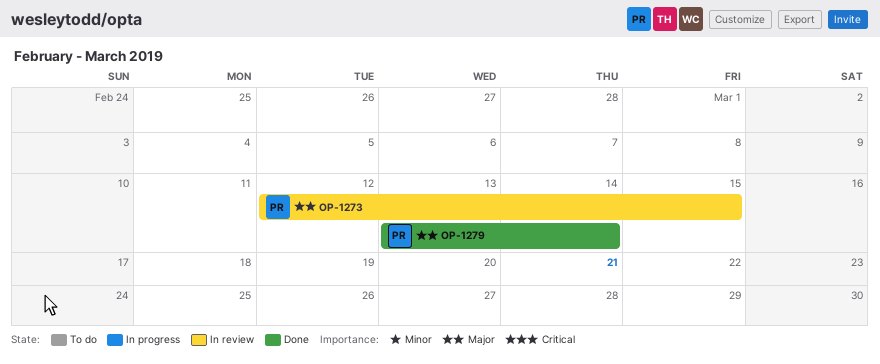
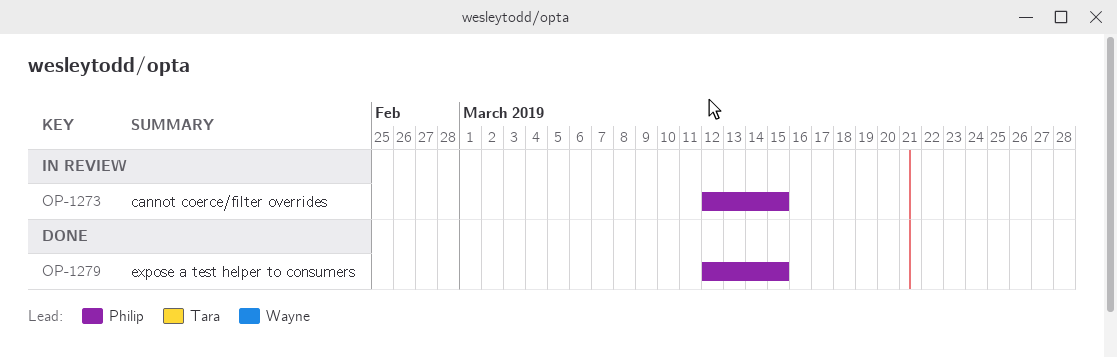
OP-1279, start: Mar 13 -> Mar 12
OP-1279, due: Mar 14 -> Mar 15

